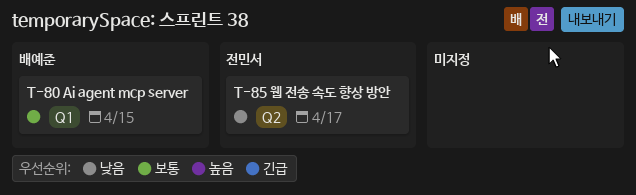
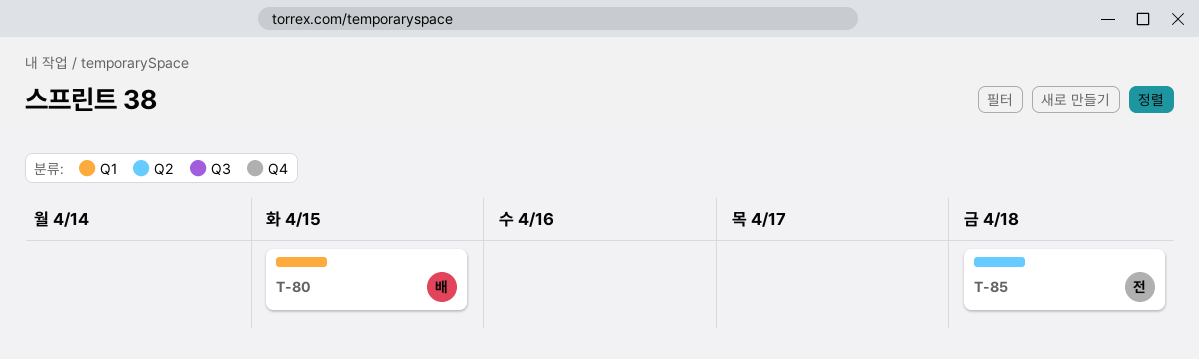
T-85, due: Apr 17 -> Apr 18

